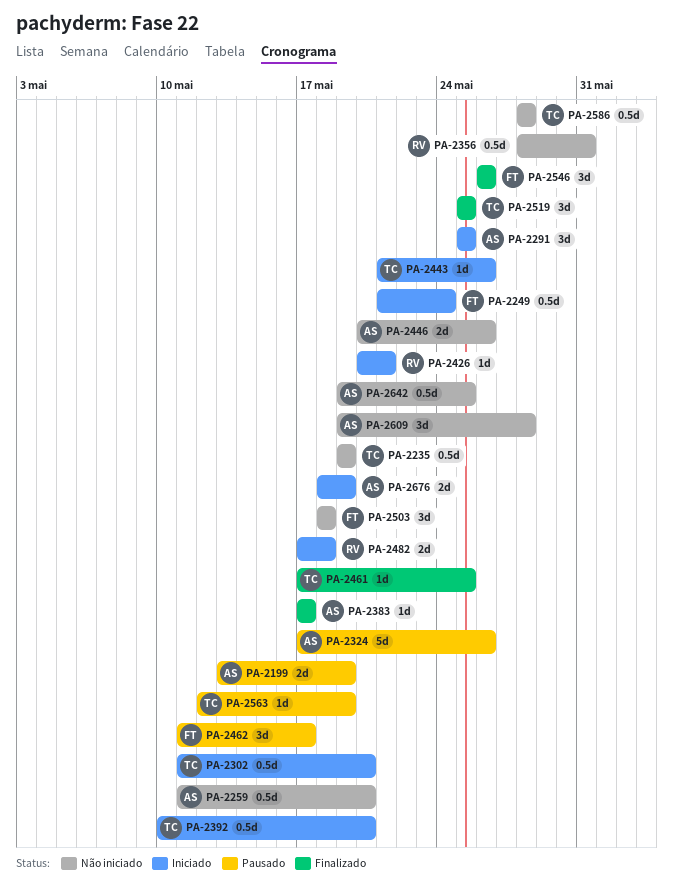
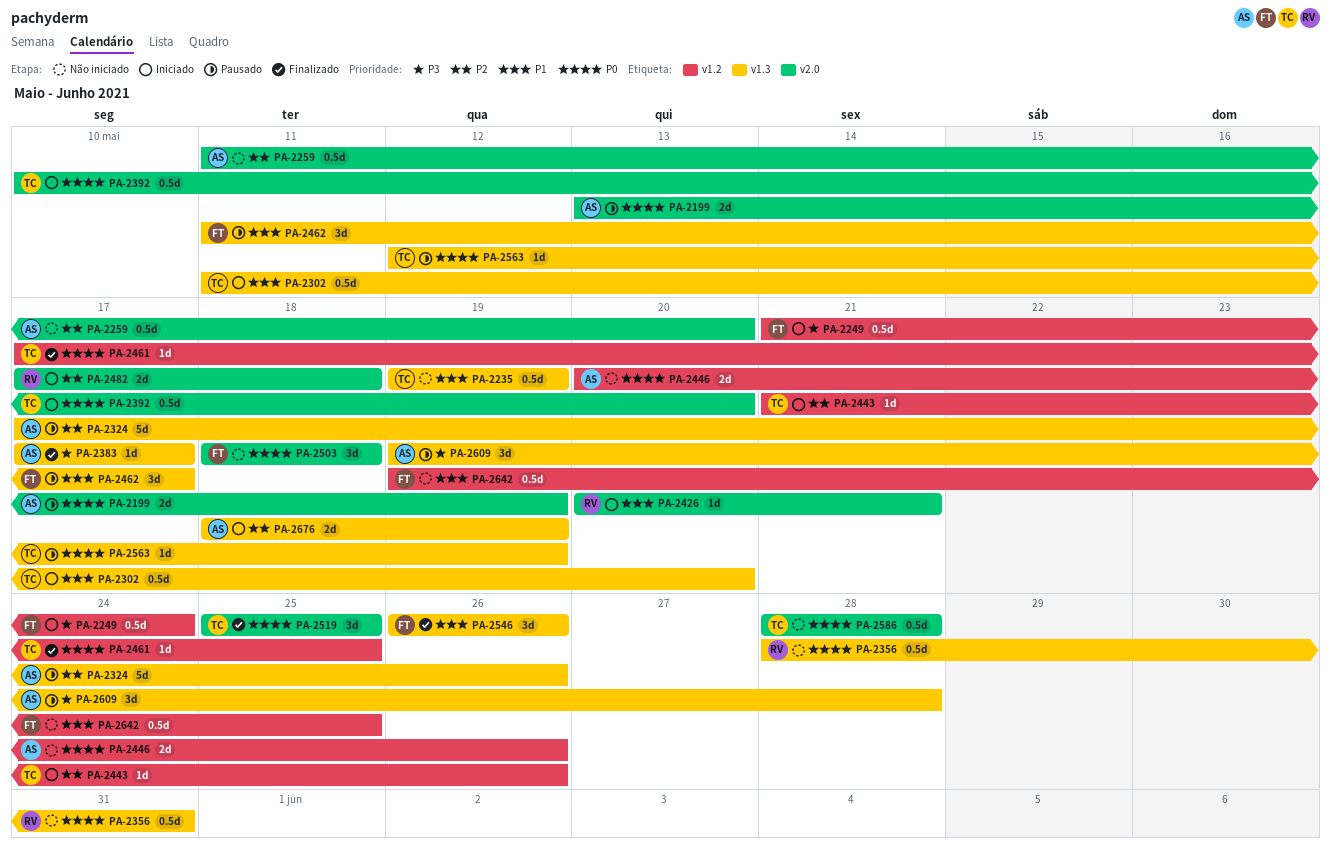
PA-2291: present -> none
PA-2609, status: Não iniciado -> Pausado
PA-2642, owner: AS -> FT

